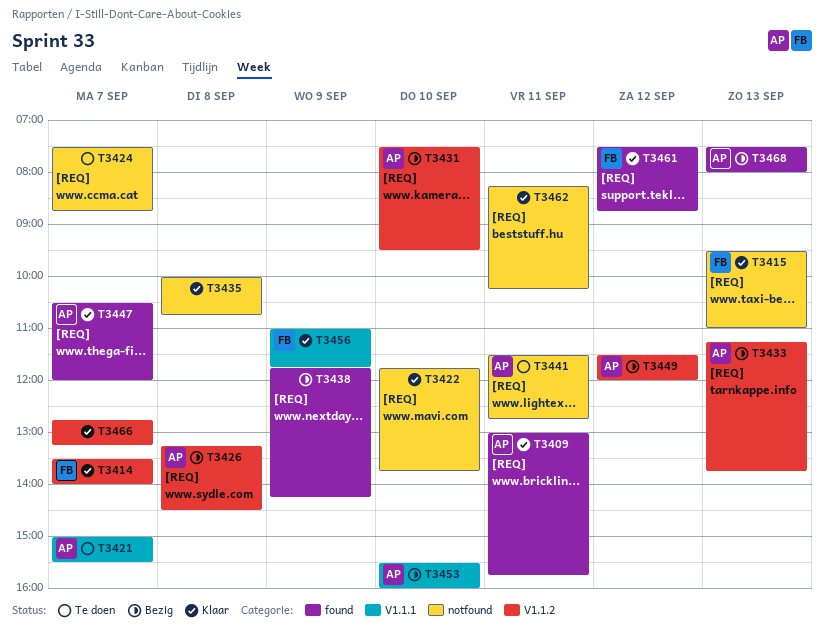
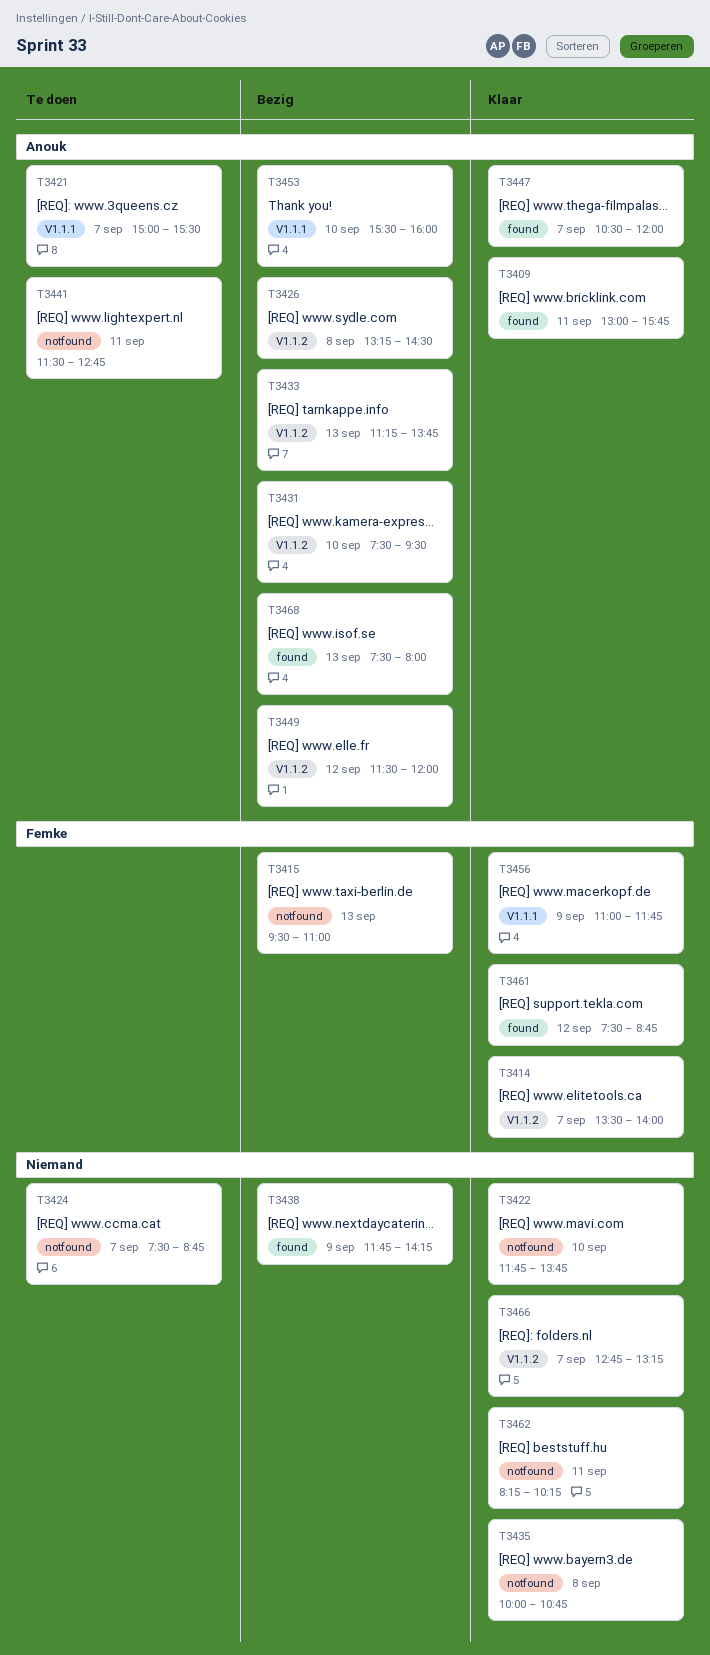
T3415, status: Klaar -> Bezig

